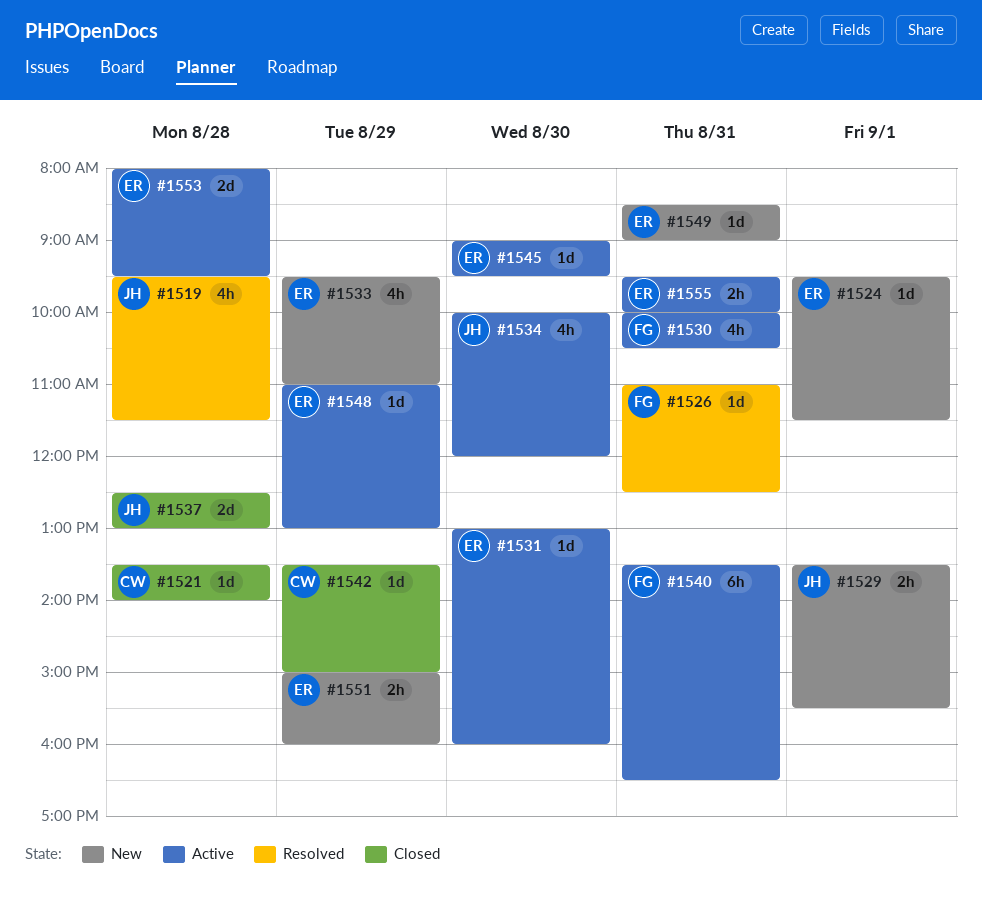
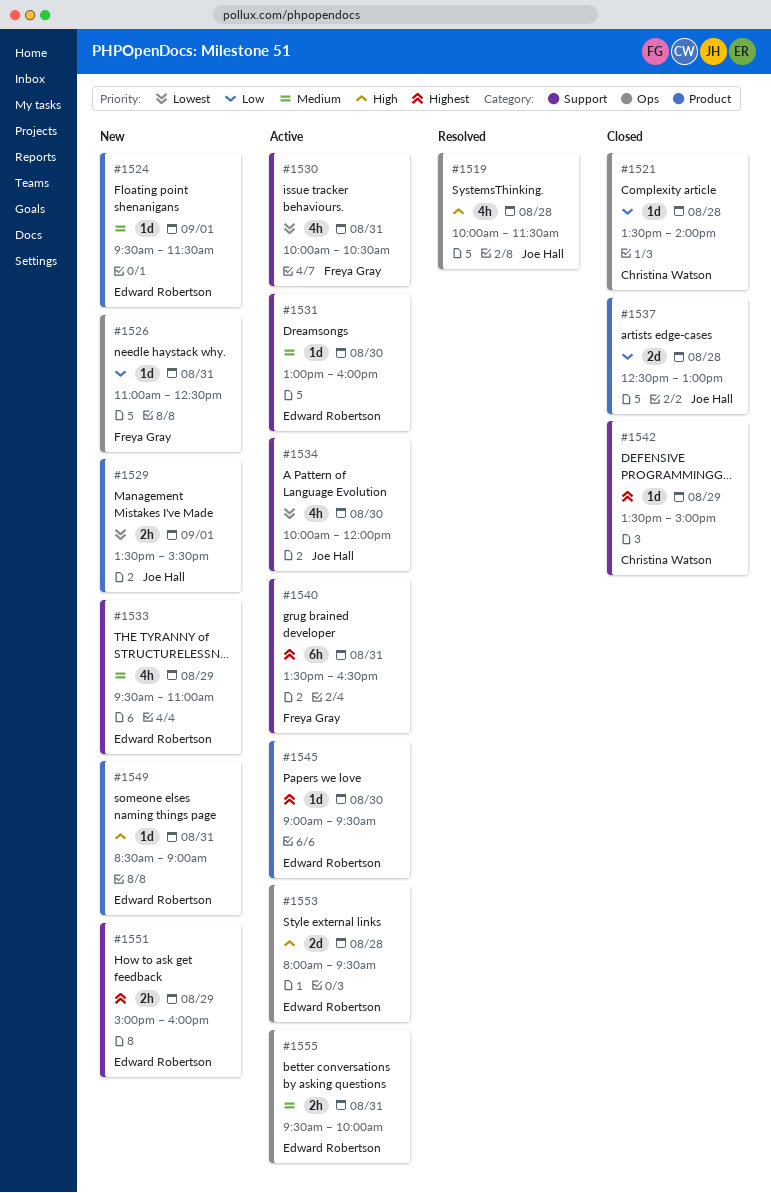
#1519, begins: 09:30 -> 10:00
#1526, status: Resolved -> New
#1548: present -> none

